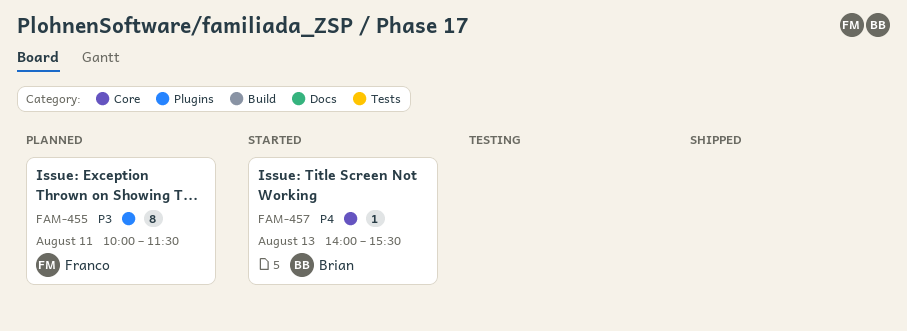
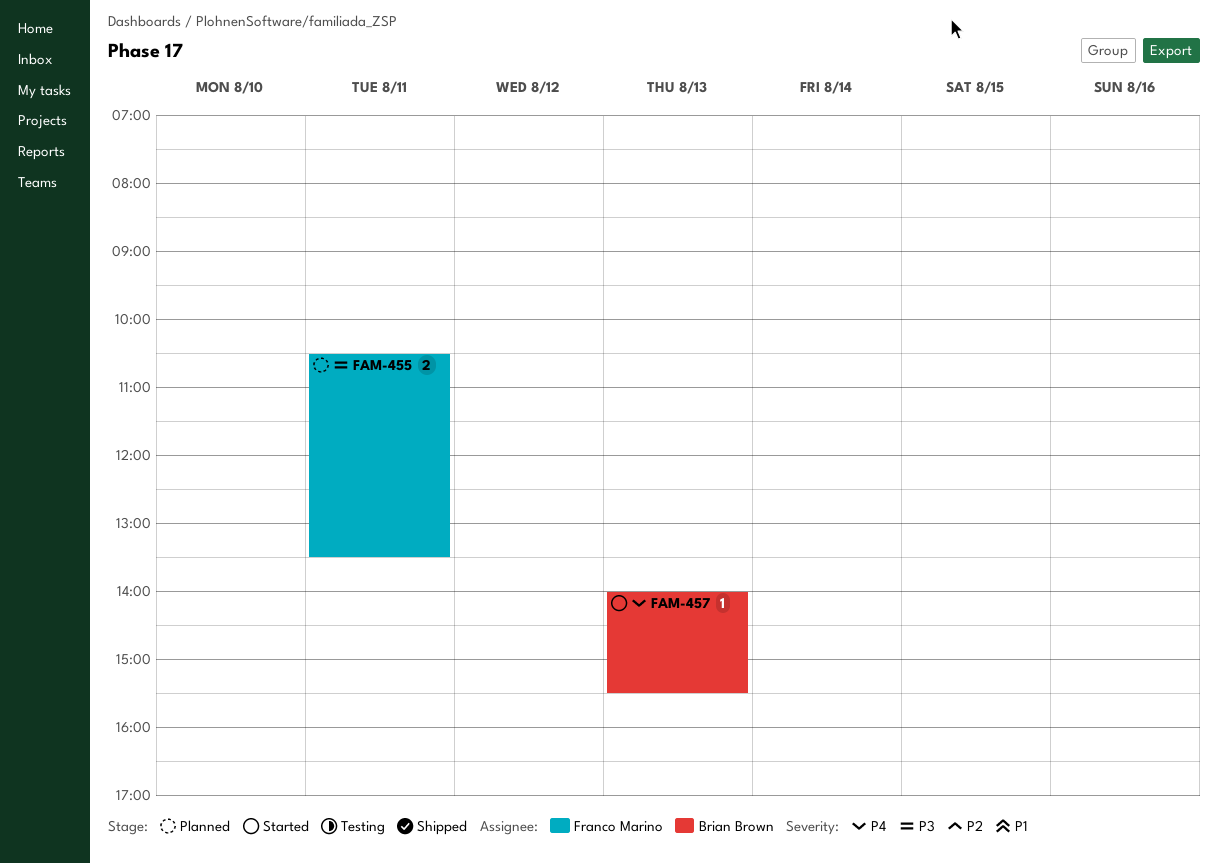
FAM-455, estimate: 8 -> 2
FAM-455, begins: 10:00 -> 10:30
FAM-455, ends: 11:30 -> 13:30

